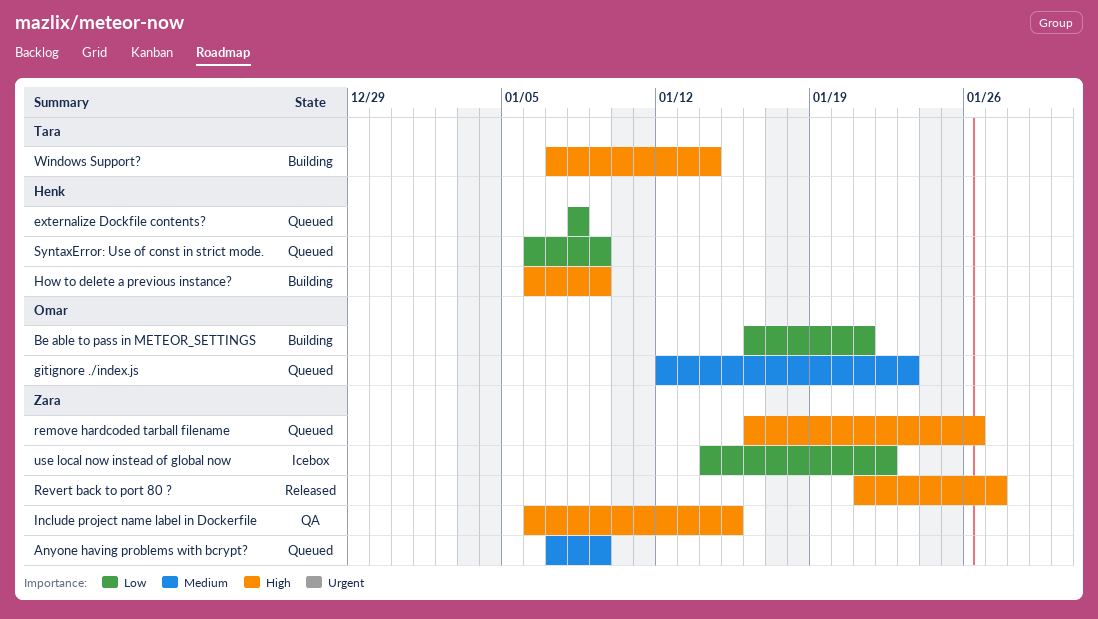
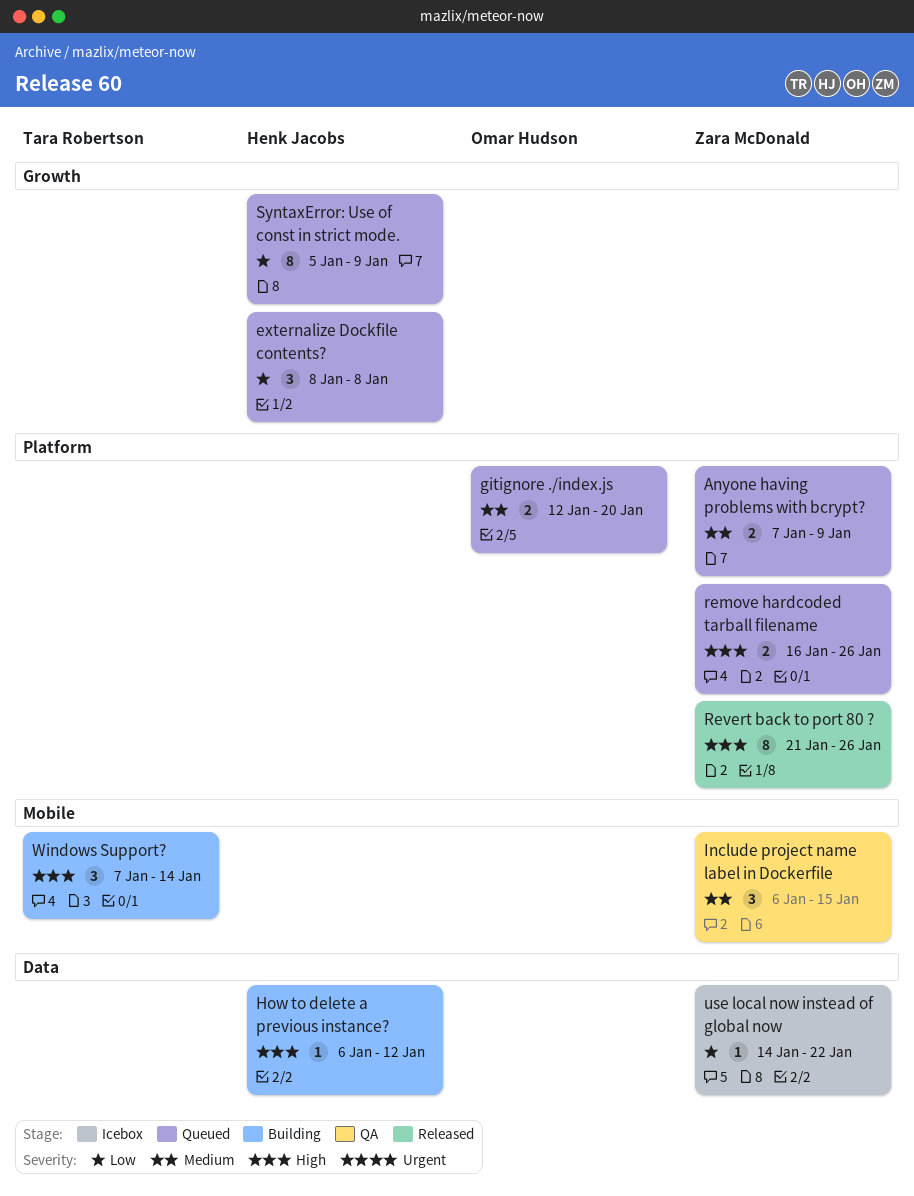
Be able to pass in METEOR_SETTINGS: present -> none
gitignore ./index.js, due: Jan 23 -> Jan 20
How to delete a previous instance?, due: Jan 9 -> Jan 12
Include project name label in Dockerfile, priority: High -> Medium
Revert back to port 80 ?, due: Jan 27 -> Jan 26
SyntaxError: Use of const in strict mode., start: Jan 6 -> Jan 5

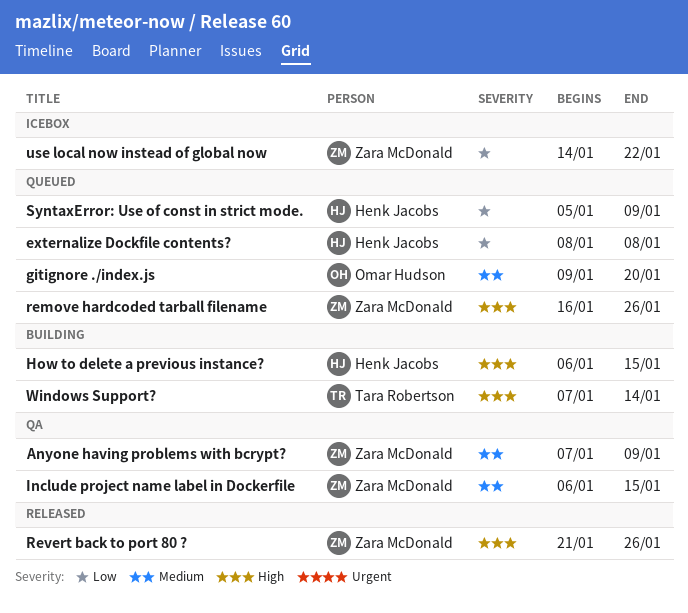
Anyone having problems with bcrypt?, status: Queued -> QA
gitignore ./index.js, start: Jan 12 -> Jan 9
How to delete a previous instance?, due: Jan 12 -> Jan 15

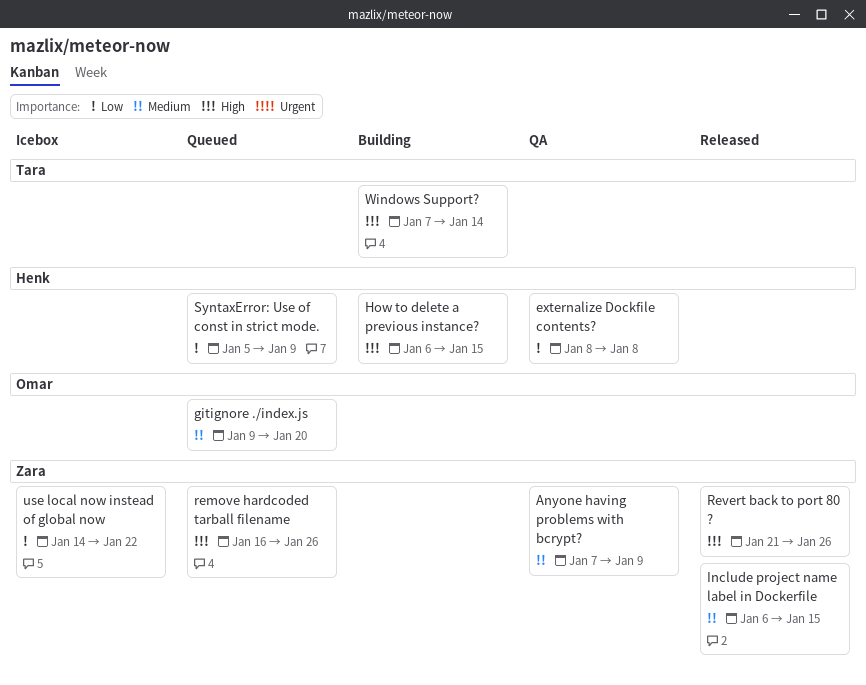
externalize Dockfile contents?, status: Queued -> QA
Include project name label in Dockerfile, status: QA -> Released

